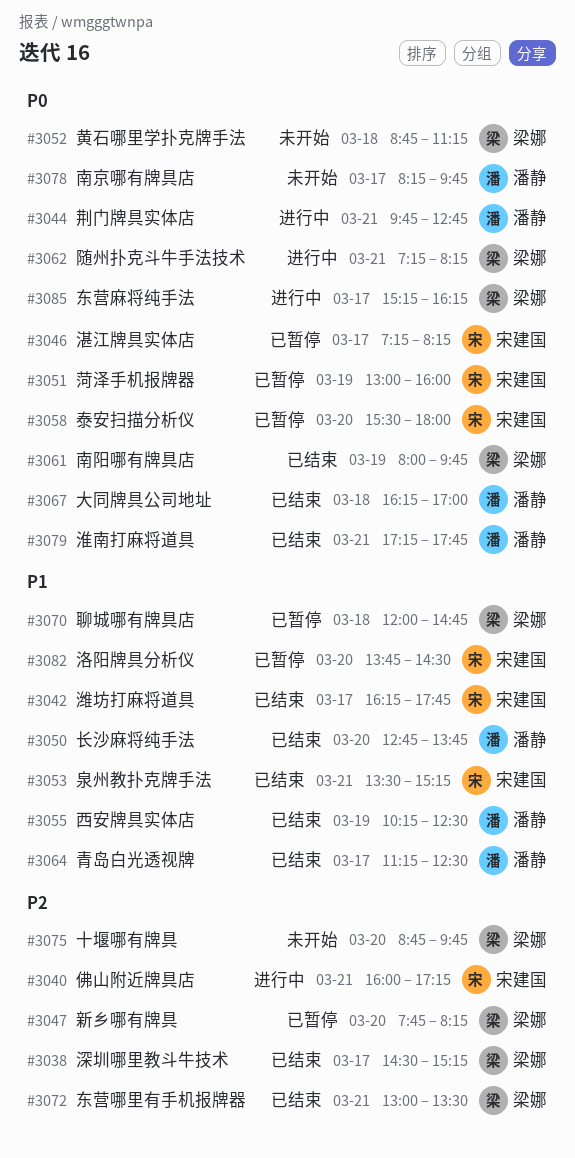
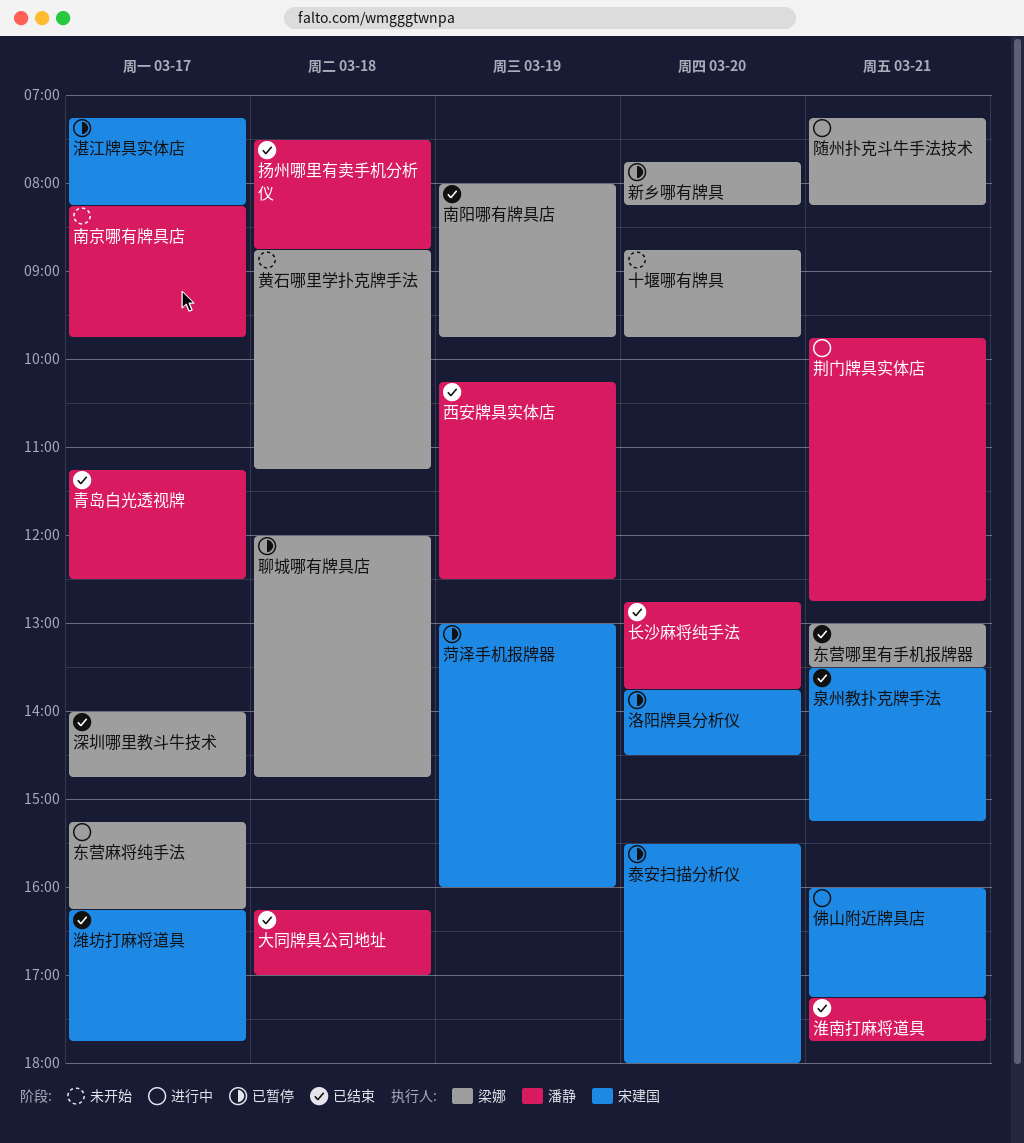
扬州哪里有卖手机分析仪: none -> present
深圳哪里教斗牛技术, begins: 14:30 -> 14:00
深圳哪里教斗牛技术, ends: 15:15 -> 14:45

